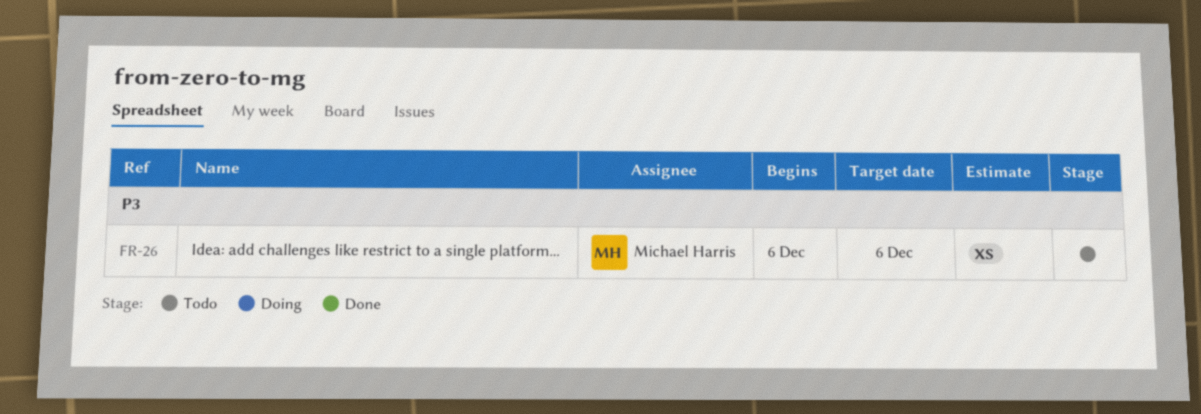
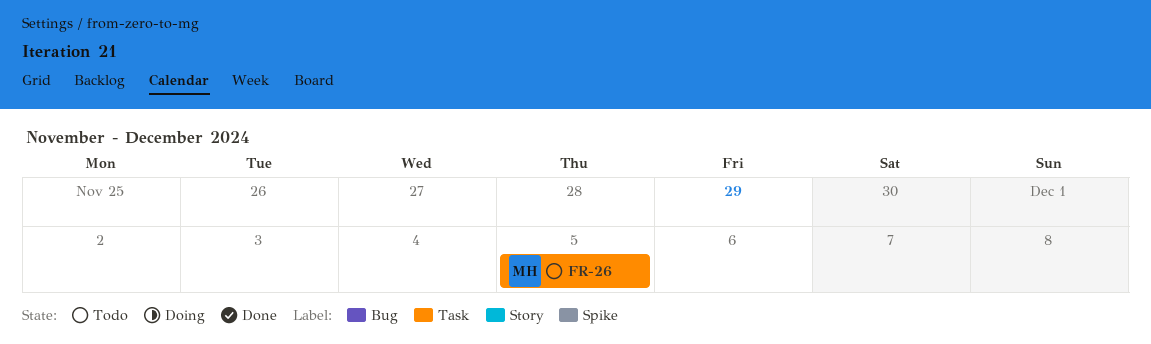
FR-26, start: Dec 6 -> Dec 5
FR-26, due: Dec 6 -> Dec 5

